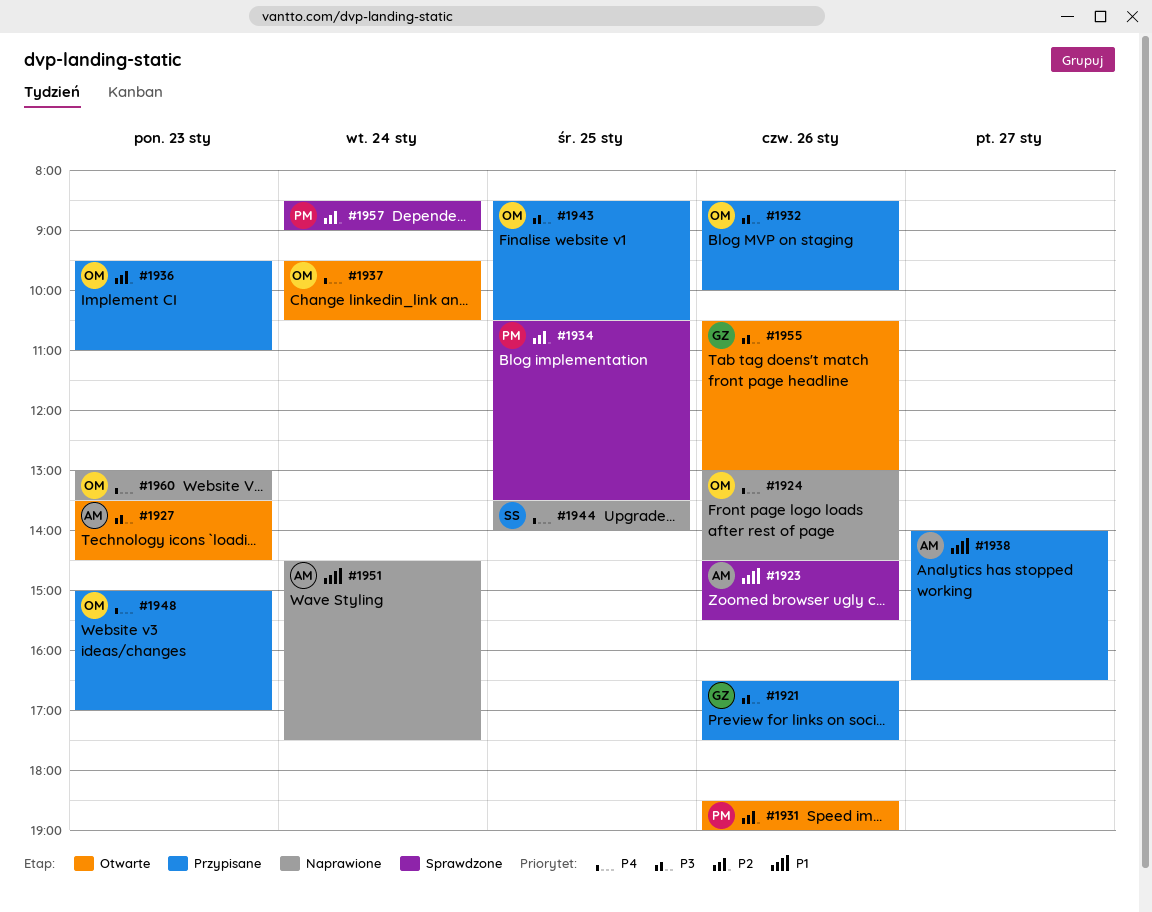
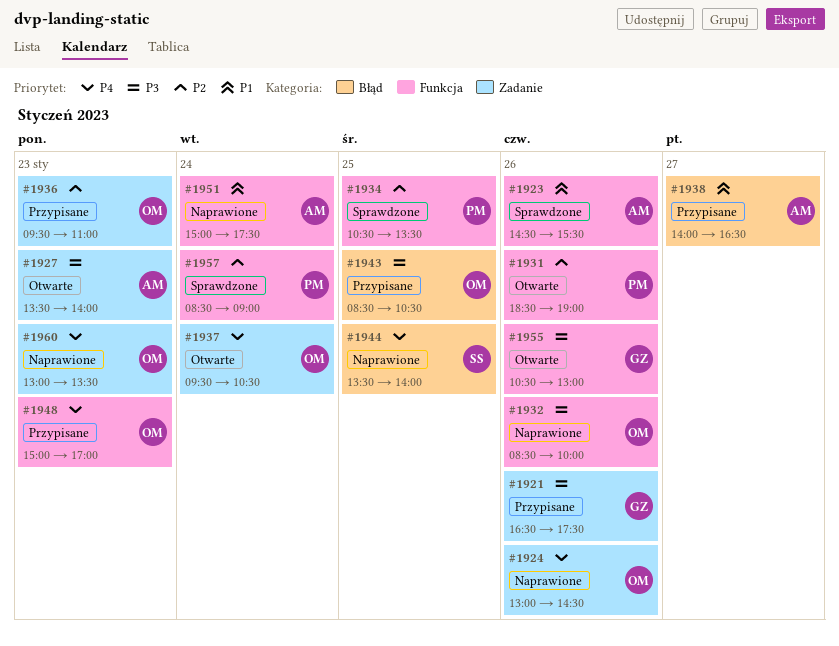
#1927, ends: 14:30 -> 14:00
#1932, status: Przypisane -> Naprawione
#1951, begins: 14:30 -> 15:00

